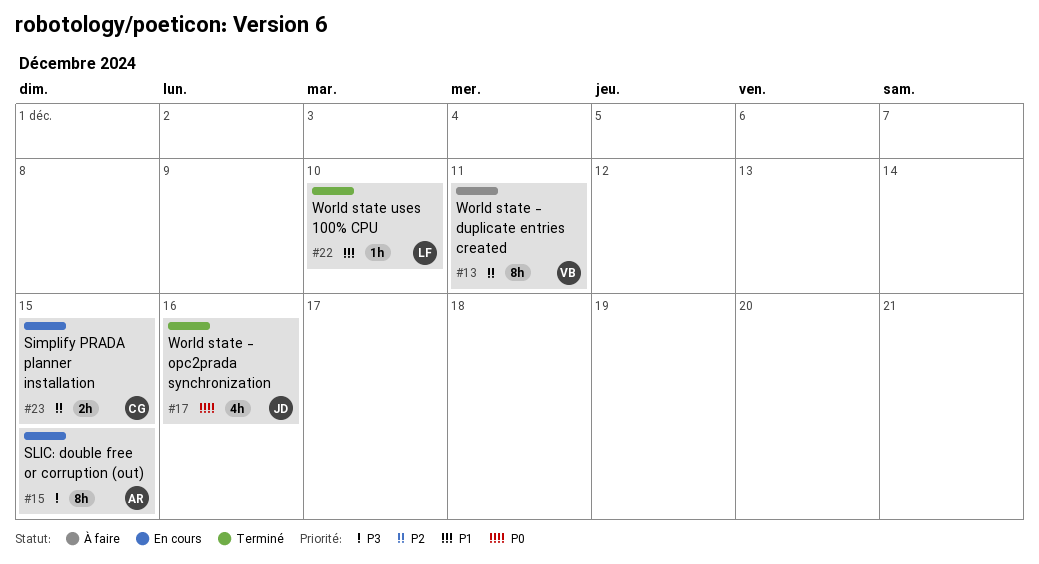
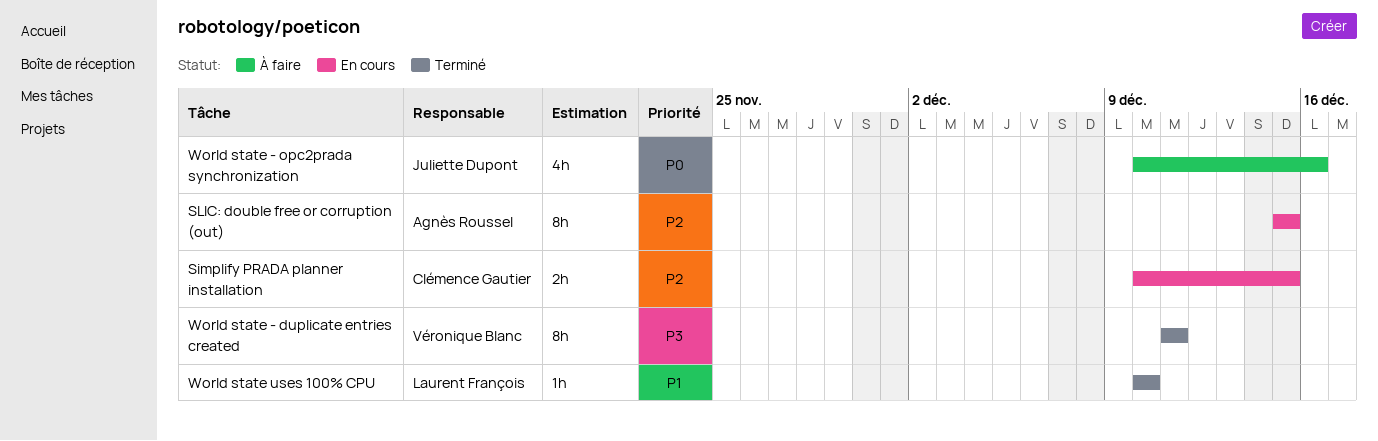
SLIC: double free or corruption (out), priority: P3 -> P2
World state - duplicate entries created, status: À faire -> Terminé
World state - duplicate entries created, priority: P2 -> P3
World state - opc2prada synchronization, status: Terminé -> À faire

